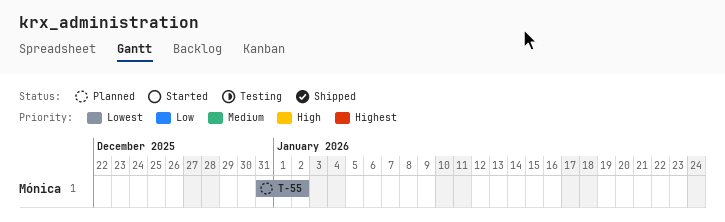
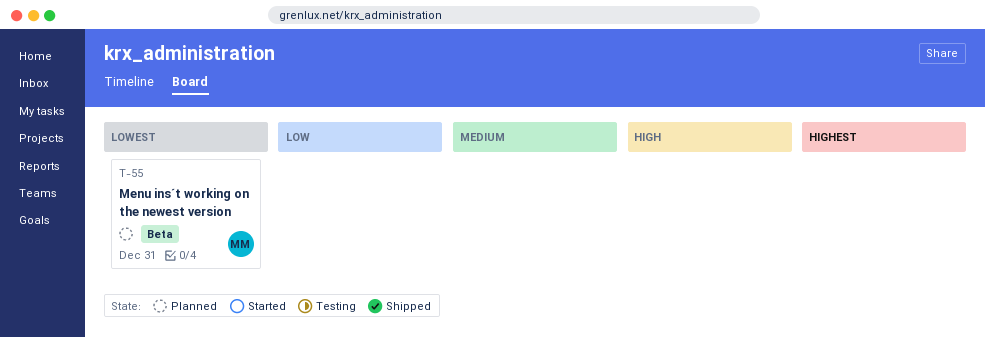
T-55, due: Jan 2 -> Dec 31

